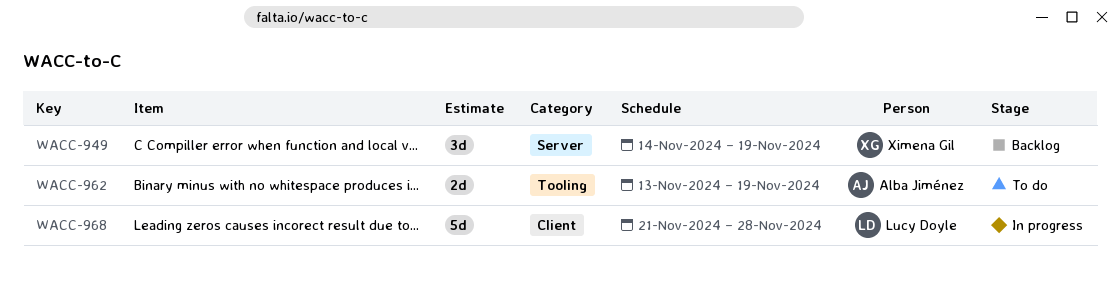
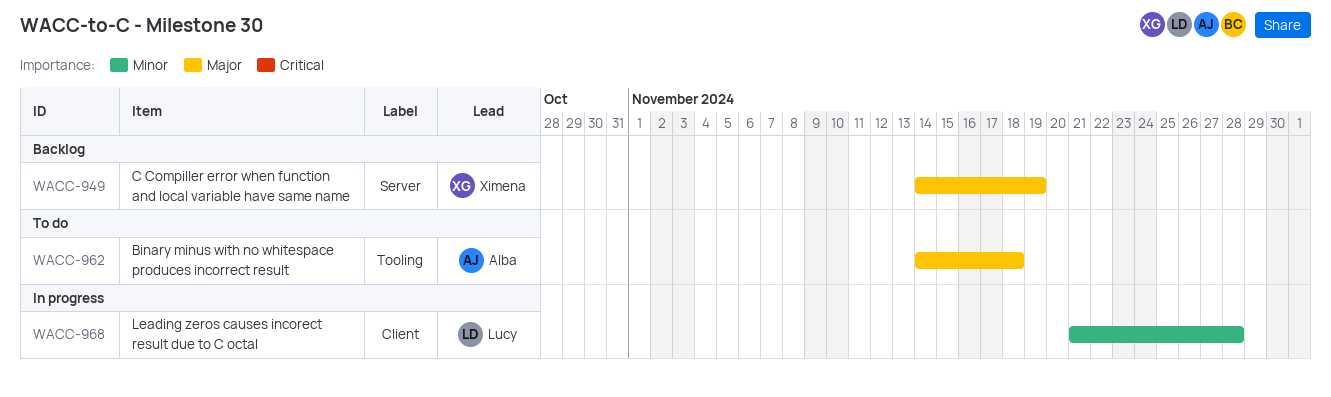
WACC-962, start: Nov 13 -> Nov 14
WACC-962, due: Nov 19 -> Nov 18

